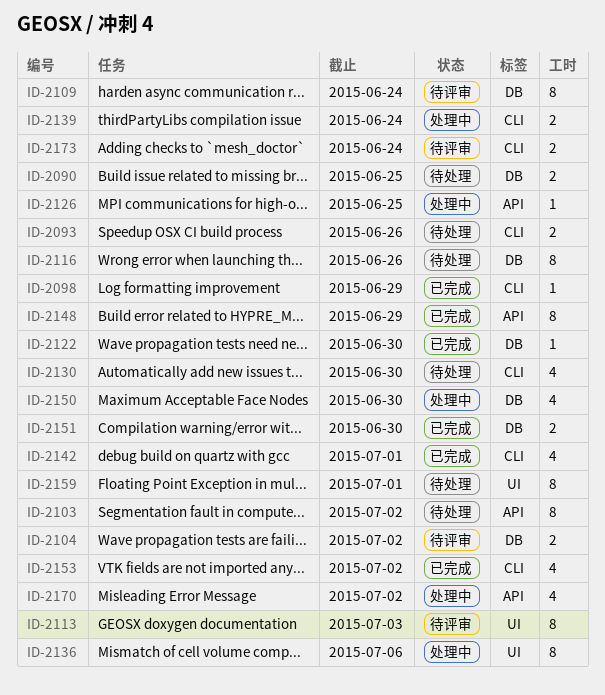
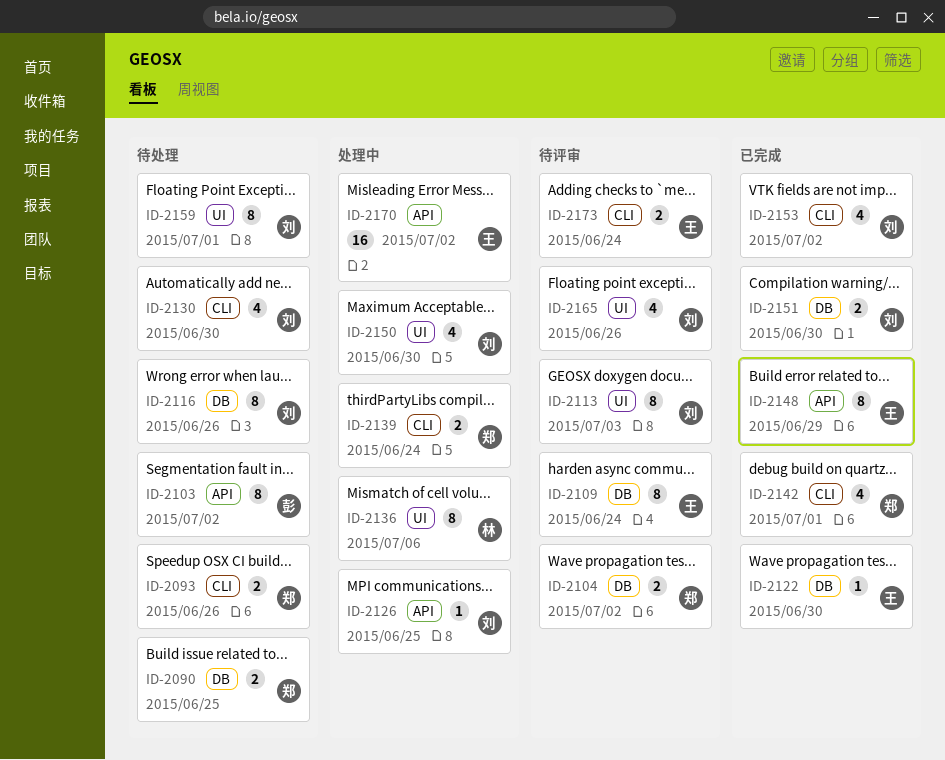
ID-2098: present -> none
ID-2150, label: DB -> UI
ID-2165: none -> present
ID-2170, estimate: 4 -> 16

